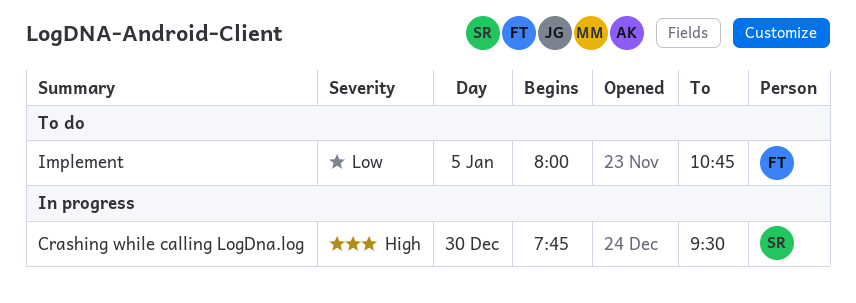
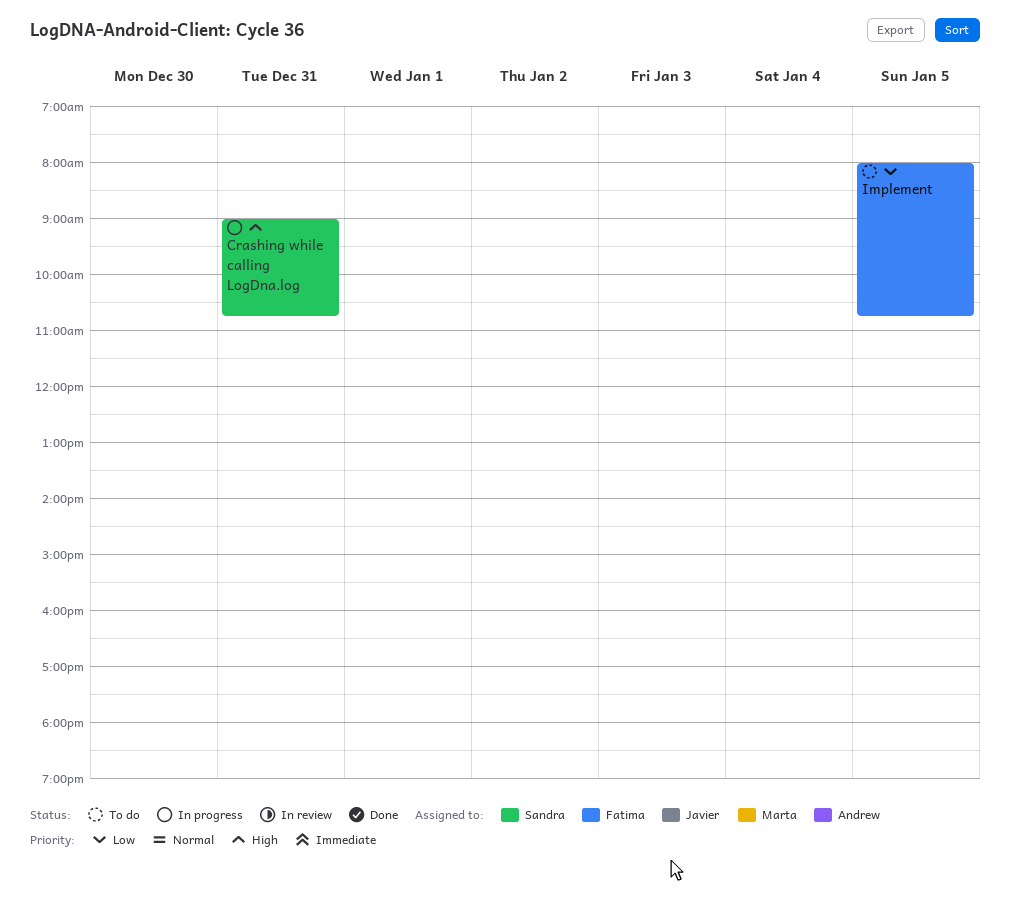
Crashing while calling LogDna.log, day: Dec 30 -> Dec 31
Crashing while calling LogDna.log, begins: 07:45 -> 09:00
Crashing while calling LogDna.log, ends: 09:30 -> 10:45

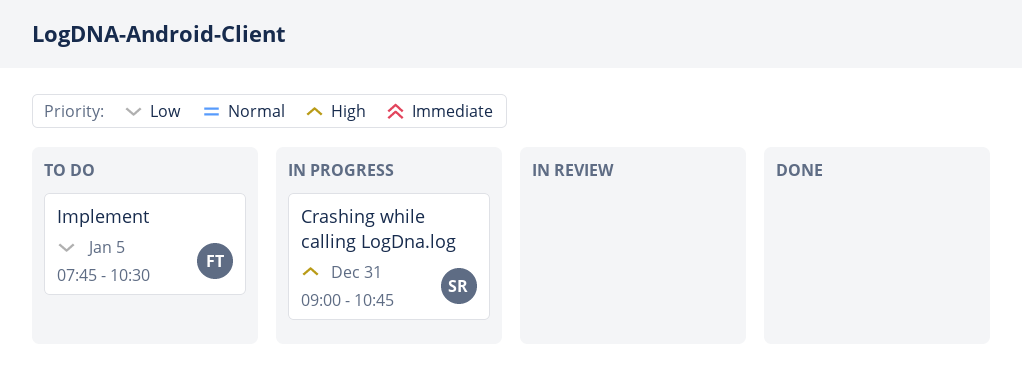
Implement, begins: 08:00 -> 07:45
Implement, ends: 10:45 -> 10:30

